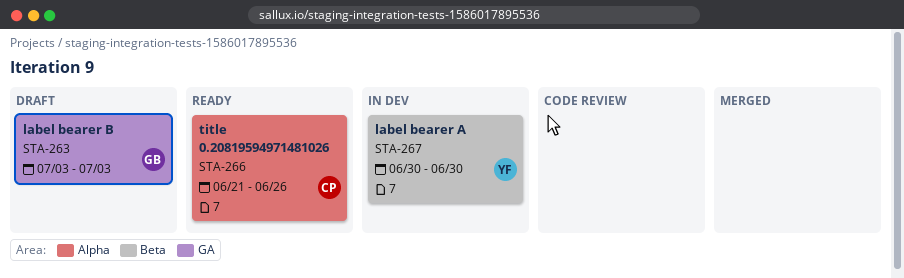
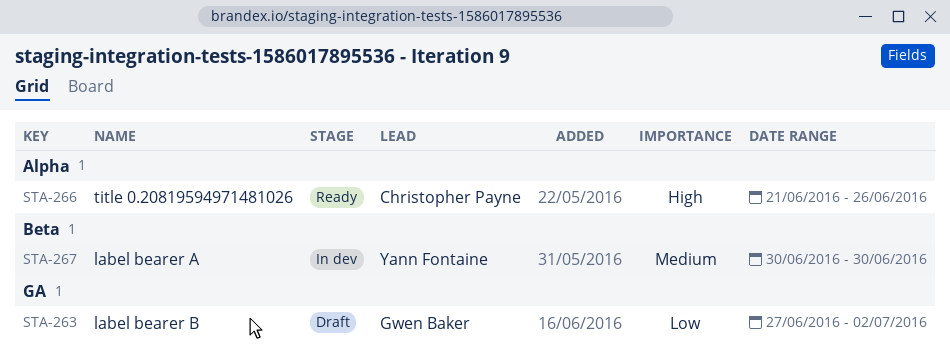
STA-263, start: Jul 3 -> Jun 27
STA-263, due: Jul 3 -> Jul 2

